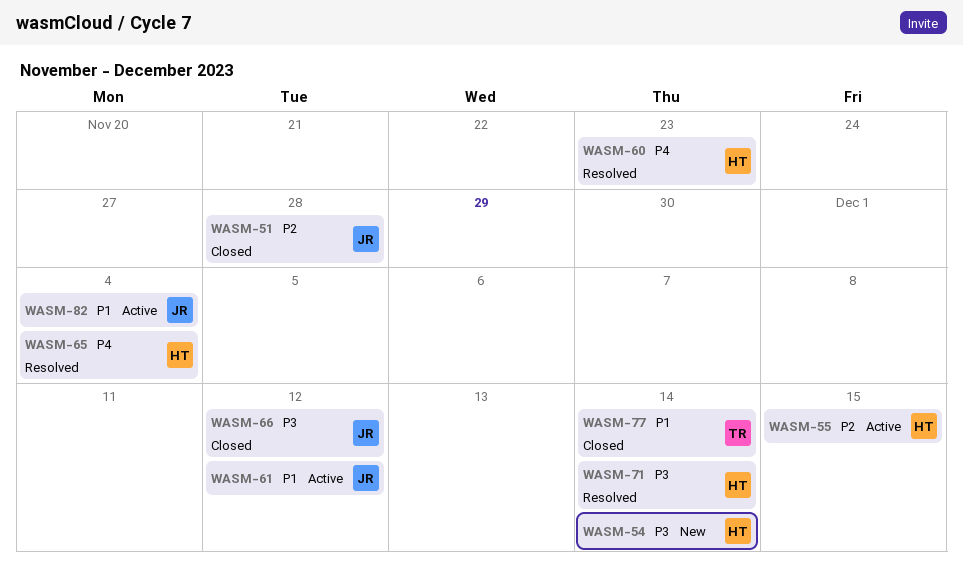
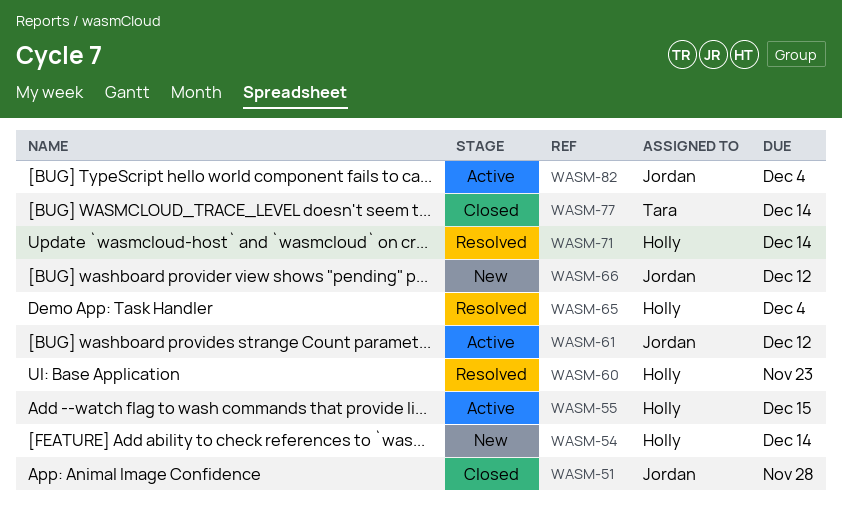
WASM-66, status: Closed -> New

